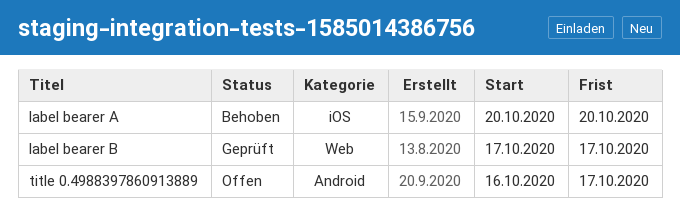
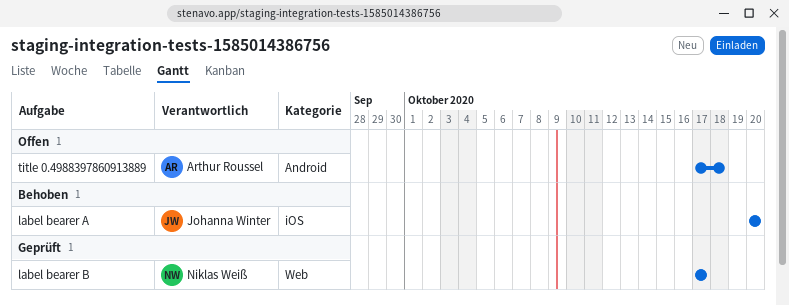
title 0.4988397860913889, start: Oct 16 -> Oct 17
title 0.4988397860913889, due: Oct 17 -> Oct 18

